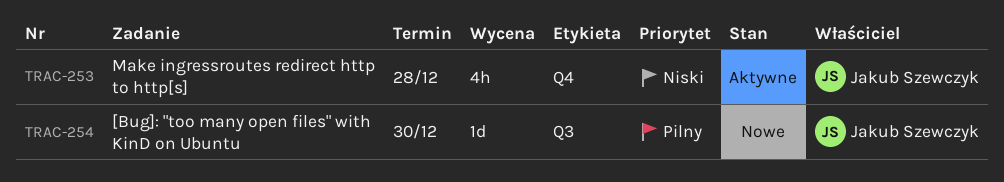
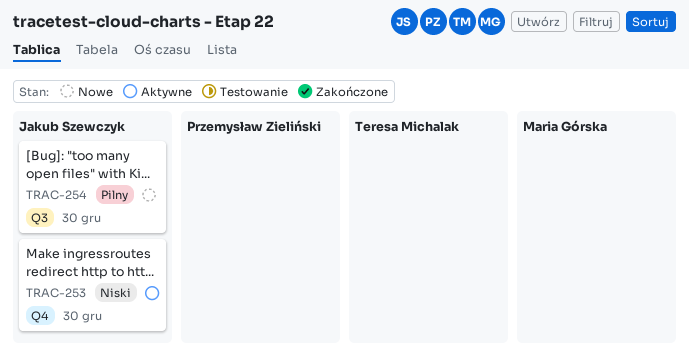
TRAC-253, due: Dec 28 -> Dec 30

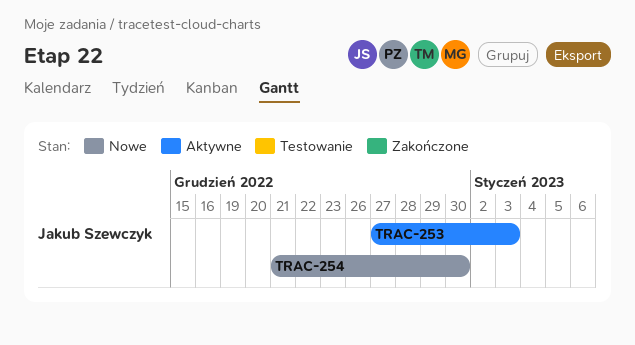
TRAC-253, due: Dec 30 -> Jan 3

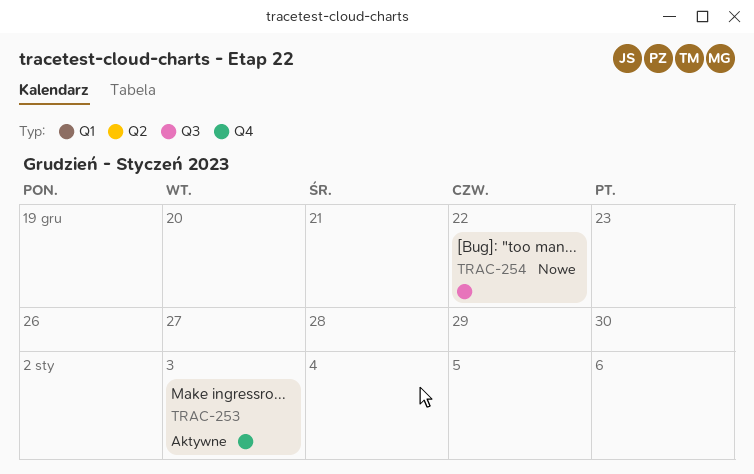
TRAC-254, due: Dec 30 -> Dec 22

